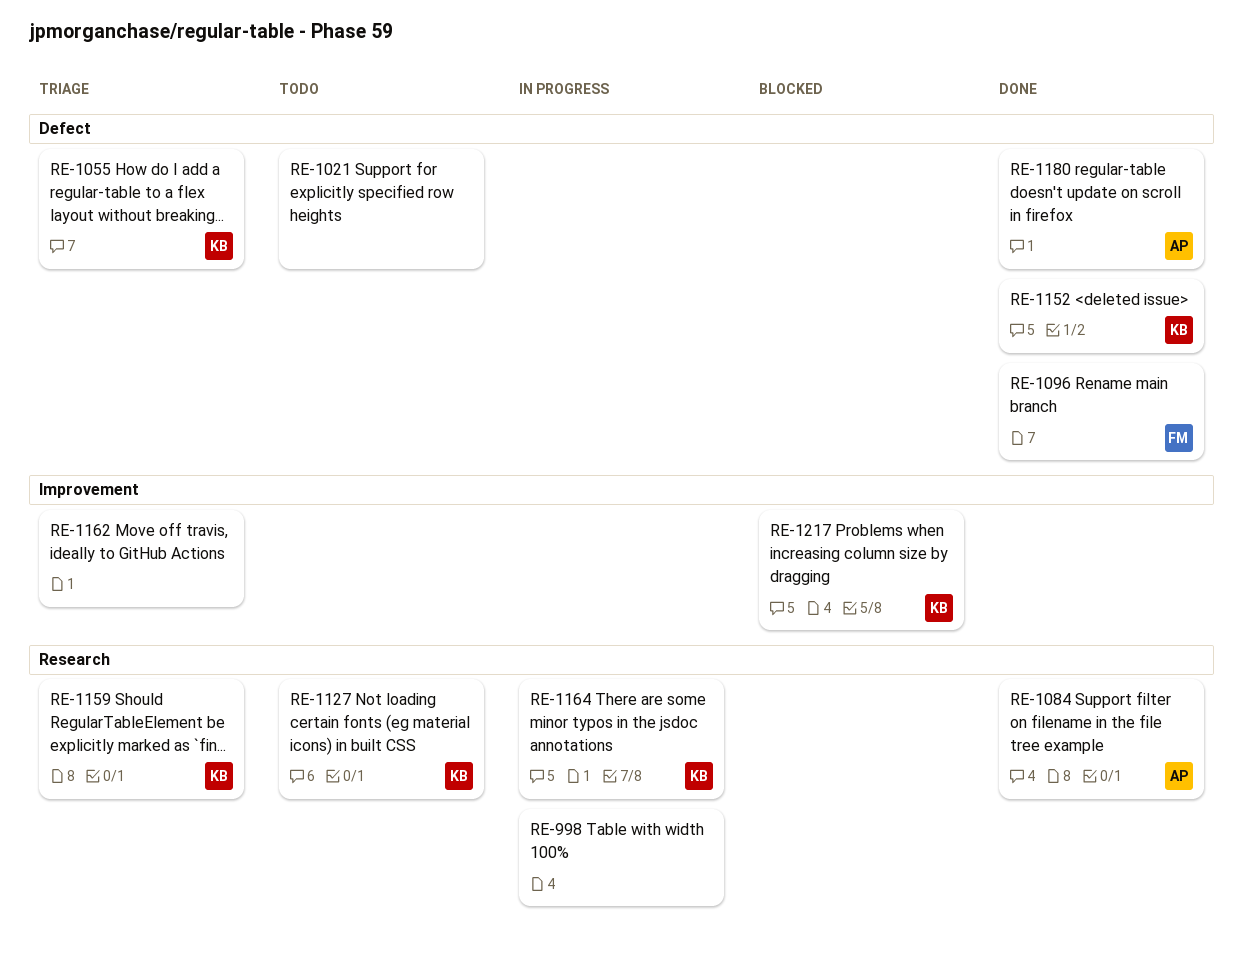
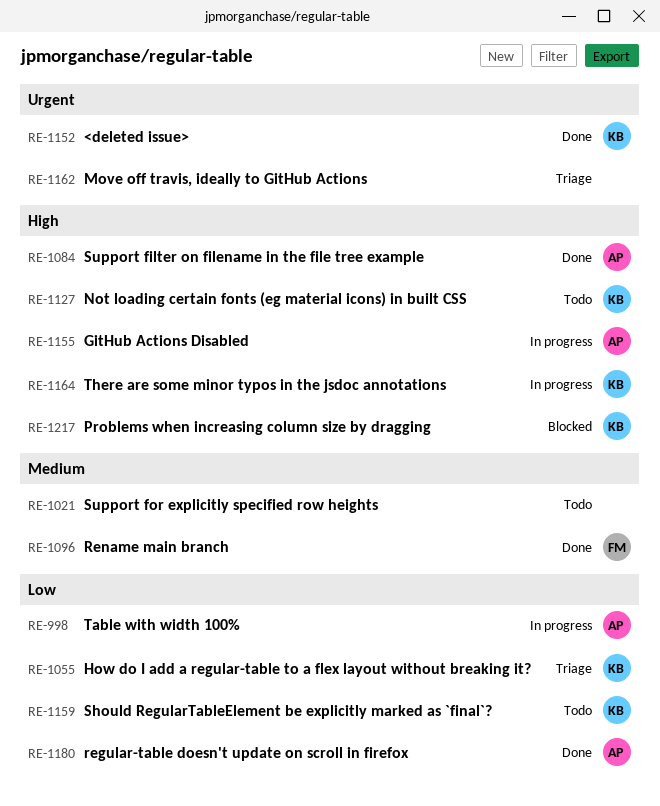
RE-998, owner: none -> AP
RE-1155: none -> present
RE-1159, status: Triage -> Todo

